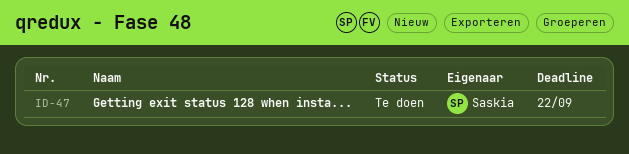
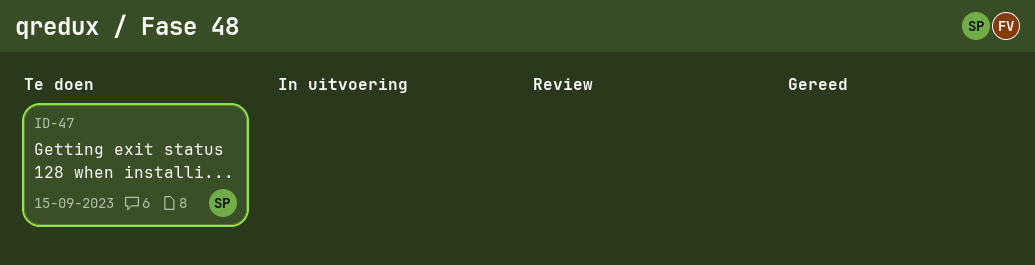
ID-47, due: Sep 22 -> Sep 15

